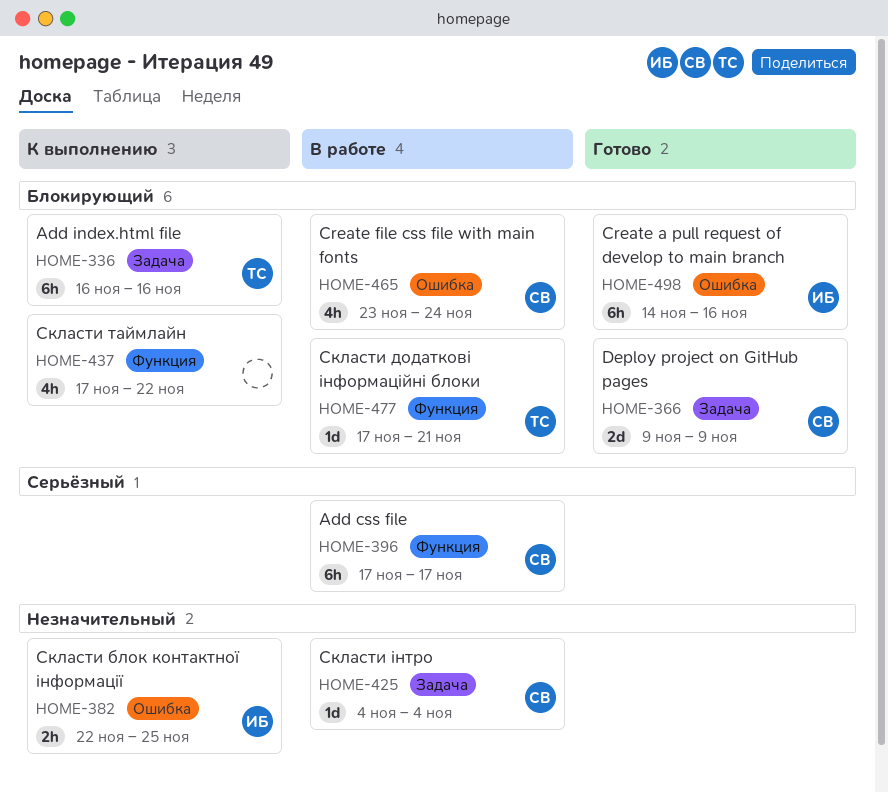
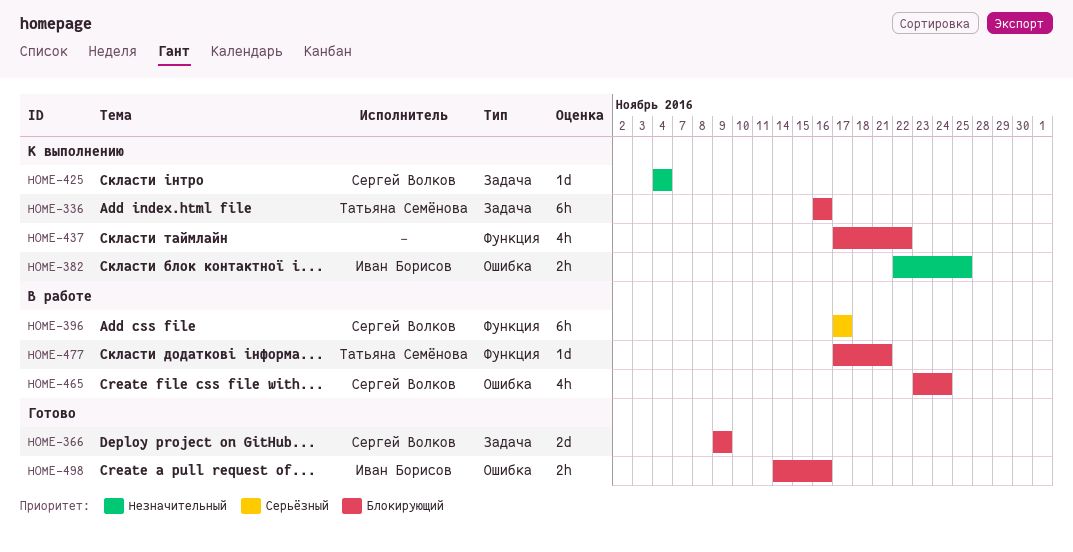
HOME-425, status: В работе -> К выполнению
HOME-498, estimate: 6h -> 2h

